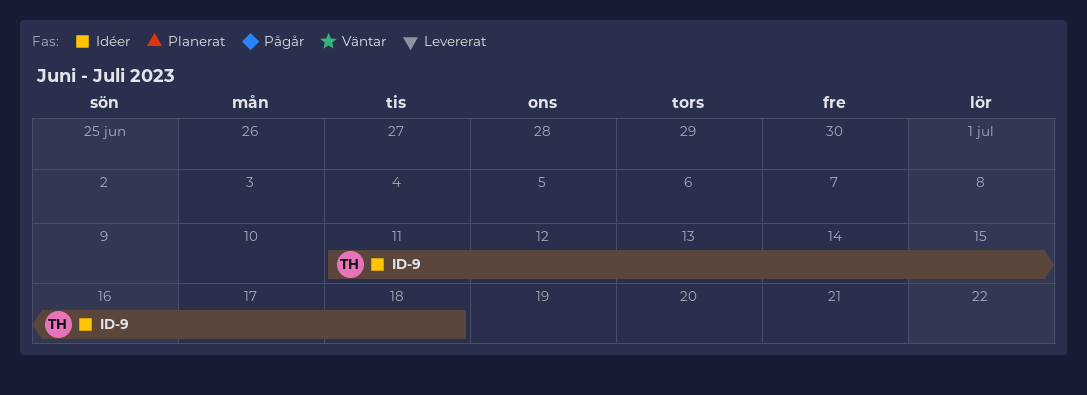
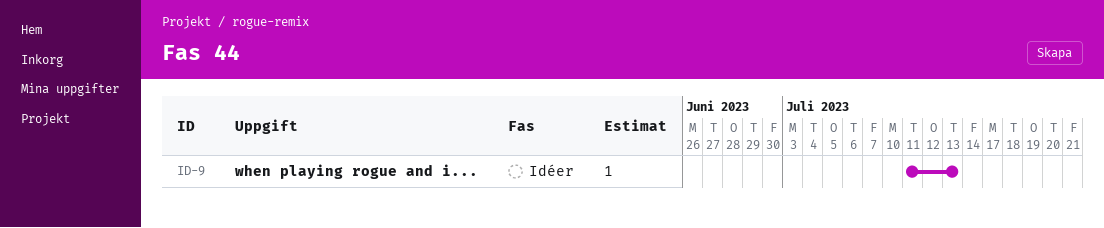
ID-9, due: Jul 18 -> Jul 13

